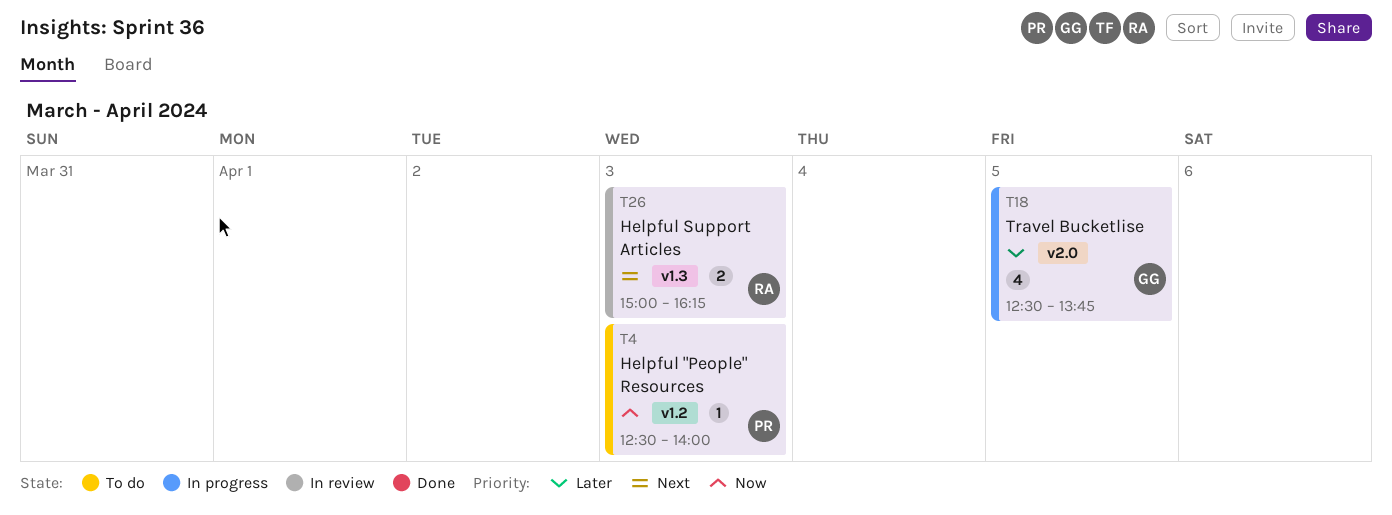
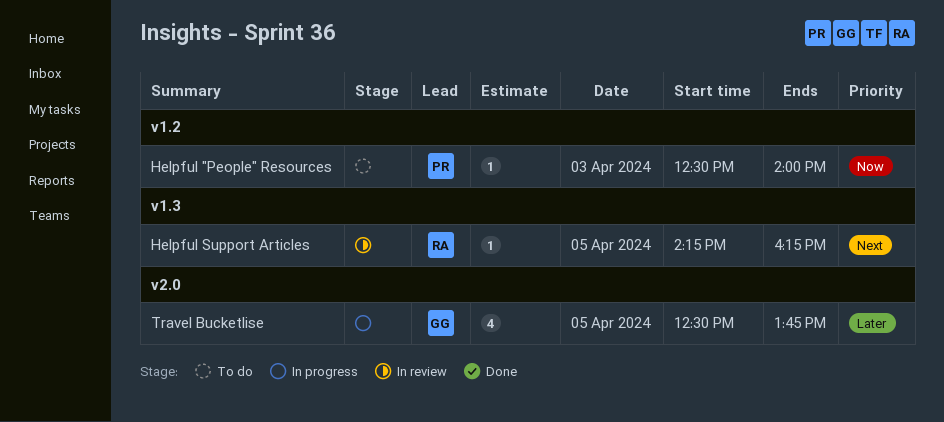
Helpful Support Articles, estimate: 2 -> 1
Helpful Support Articles, day: Apr 3 -> Apr 5
Helpful Support Articles, begins: 15:00 -> 14:15

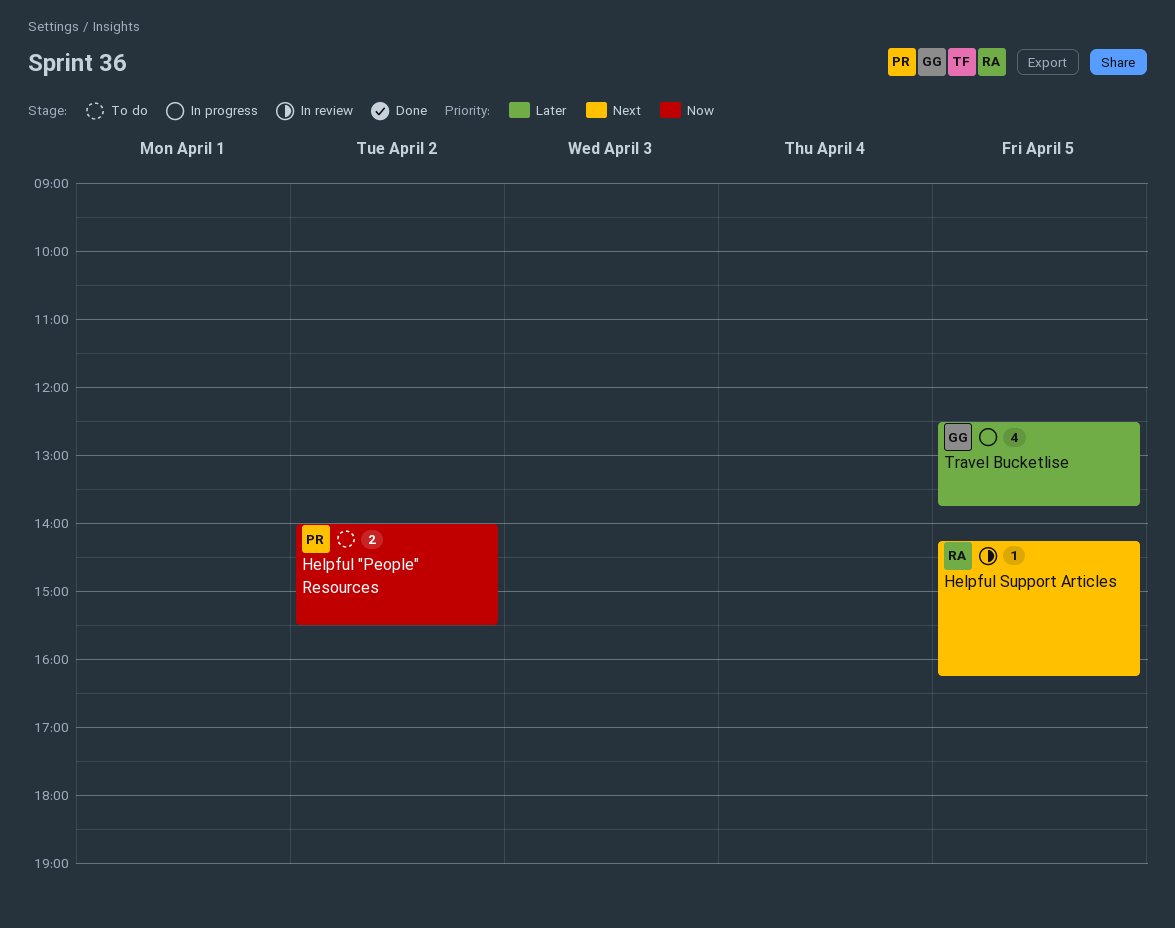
Helpful "People" Resources, estimate: 1 -> 2
Helpful "People" Resources, day: Apr 3 -> Apr 2
Helpful "People" Resources, begins: 12:30 -> 14:00
Helpful "People" Resources, ends: 14:00 -> 15:30

